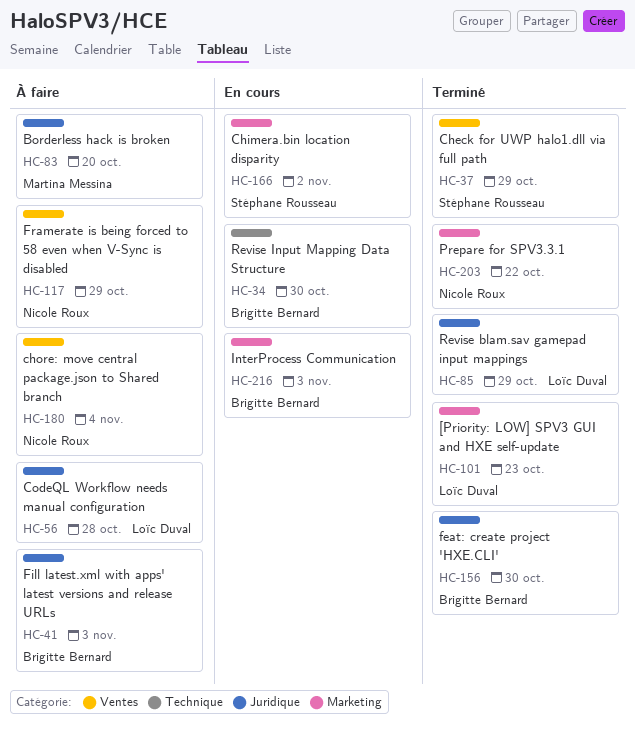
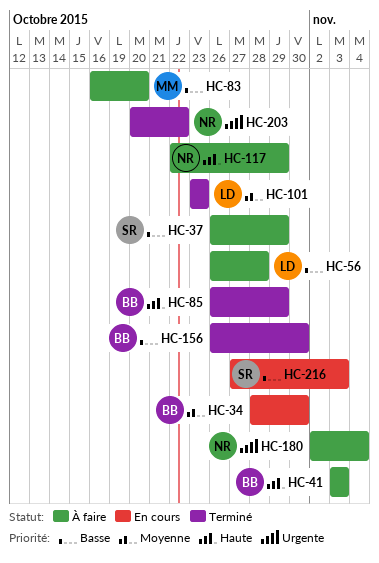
HC-37, status: Terminé -> À faire
HC-85, owner: Loïc Duval -> Brigitte Bernard
HC-166: present -> none
HC-216, owner: Brigitte Bernard -> Stéphane Rousseau

